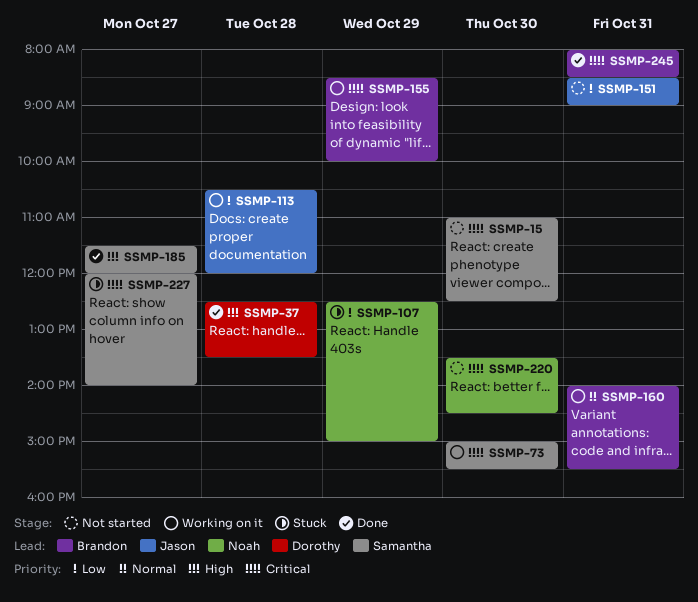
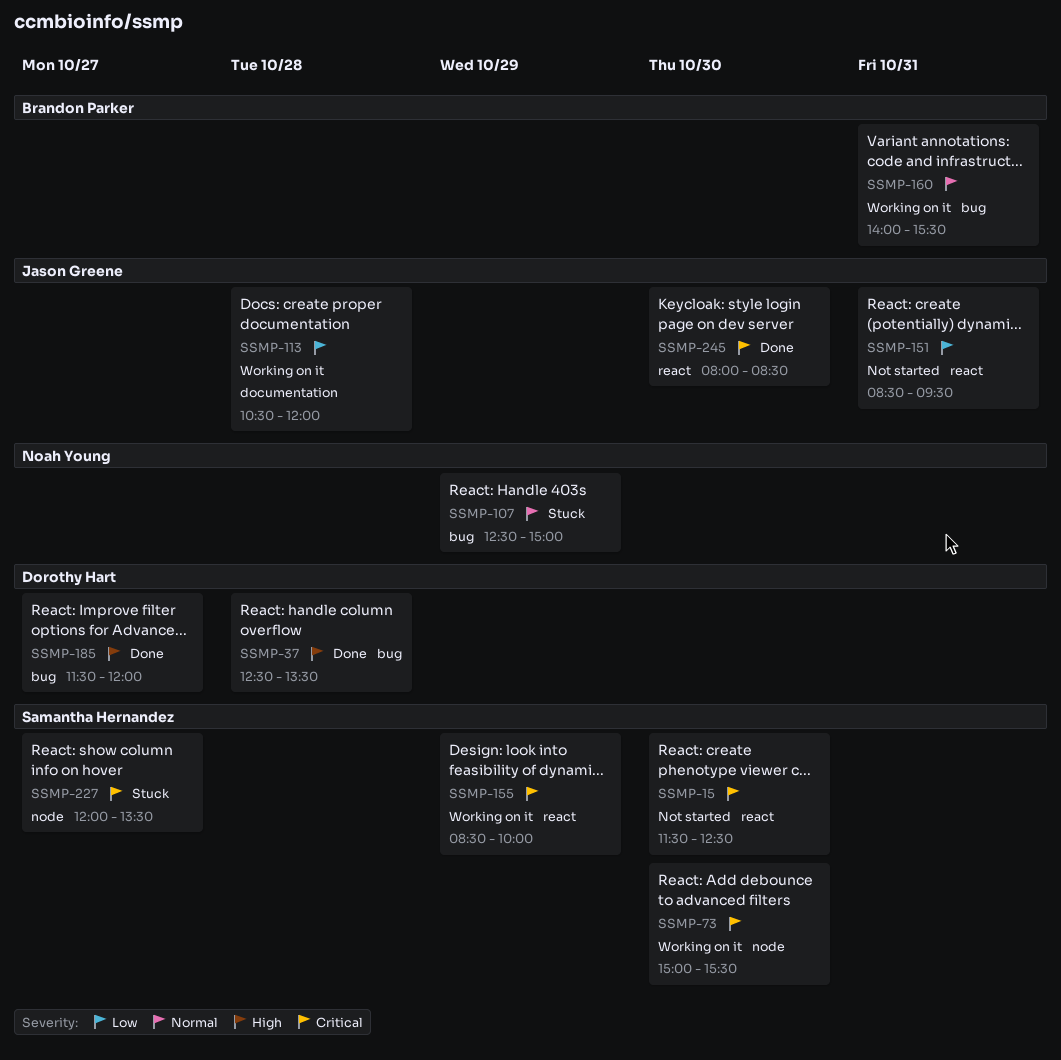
SSMP-15, begins: 11:00 -> 11:30
SSMP-107, priority: Low -> Normal
SSMP-151, ends: 09:00 -> 09:30
SSMP-155, owner: Brandon Parker -> Samantha Hernandez
SSMP-185, owner: Samantha Hernandez -> Dorothy Hart
SSMP-220: present -> none
SSMP-227, ends: 14:00 -> 13:30
SSMP-245, owner: Brandon Parker -> Jason Greene
SSMP-245, day: Oct 31 -> Oct 30

